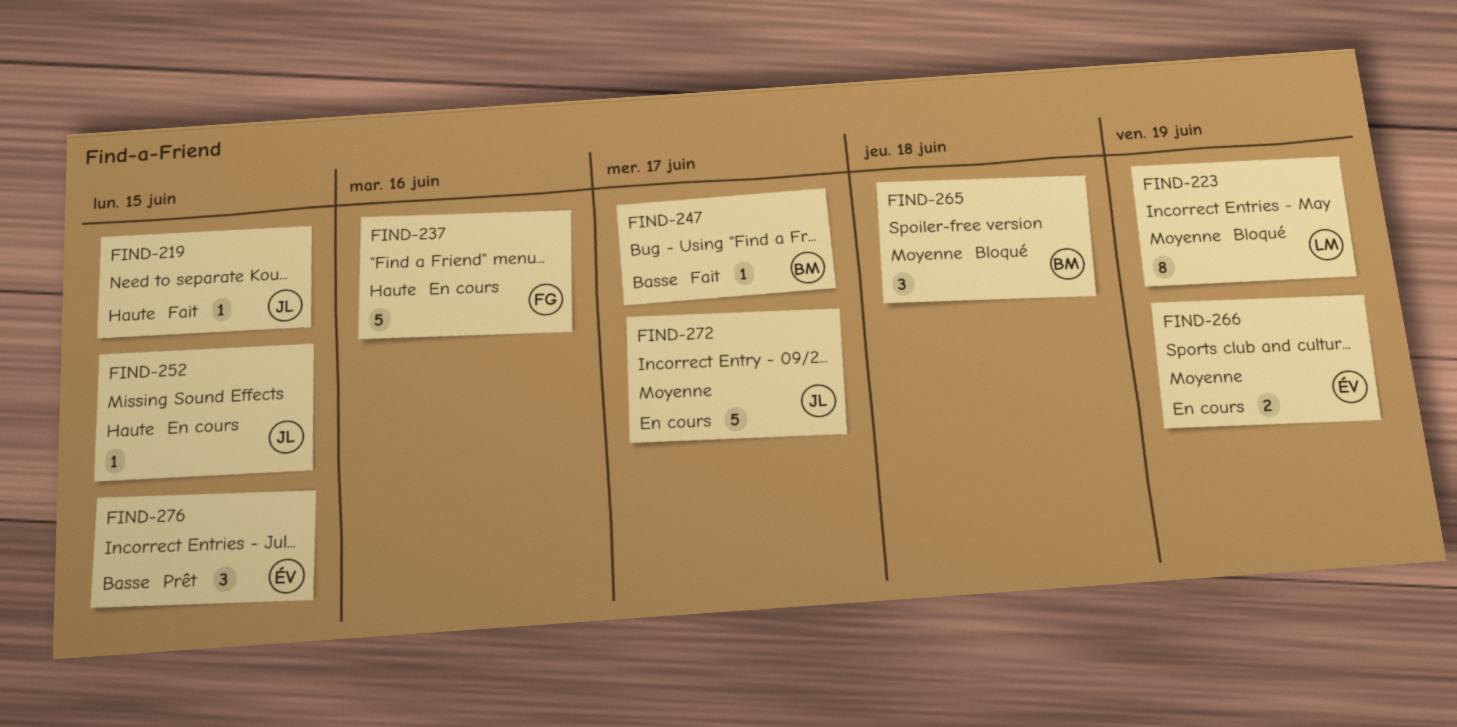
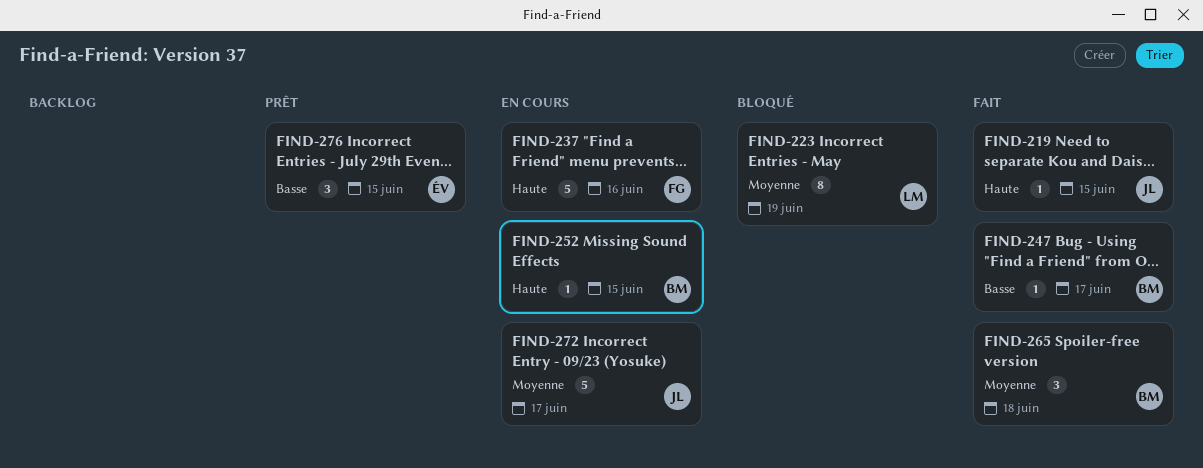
FIND-252, owner: JL -> BM
FIND-265, status: Bloqué -> Fait
FIND-266: present -> none

